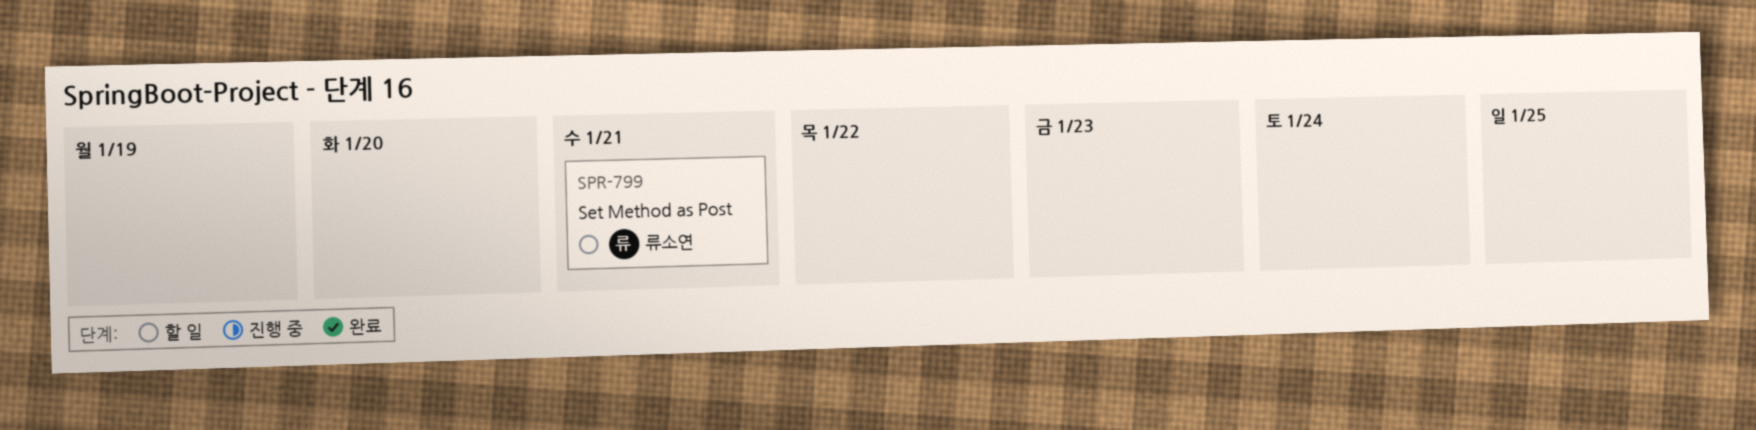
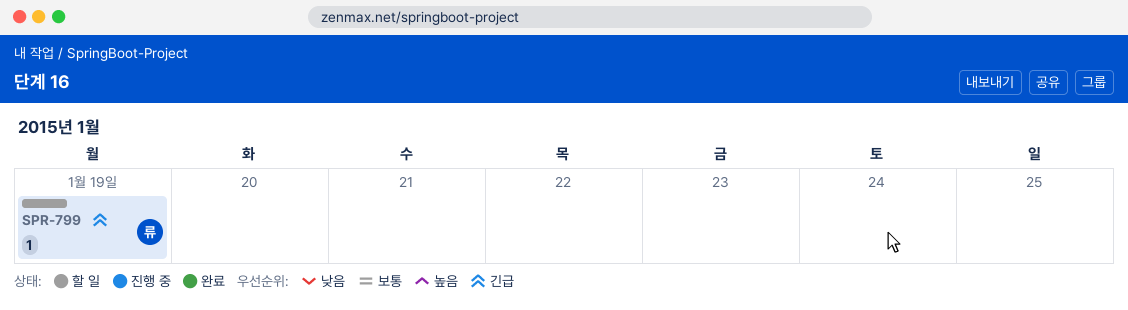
SPR-799, due: Jan 21 -> Jan 19

